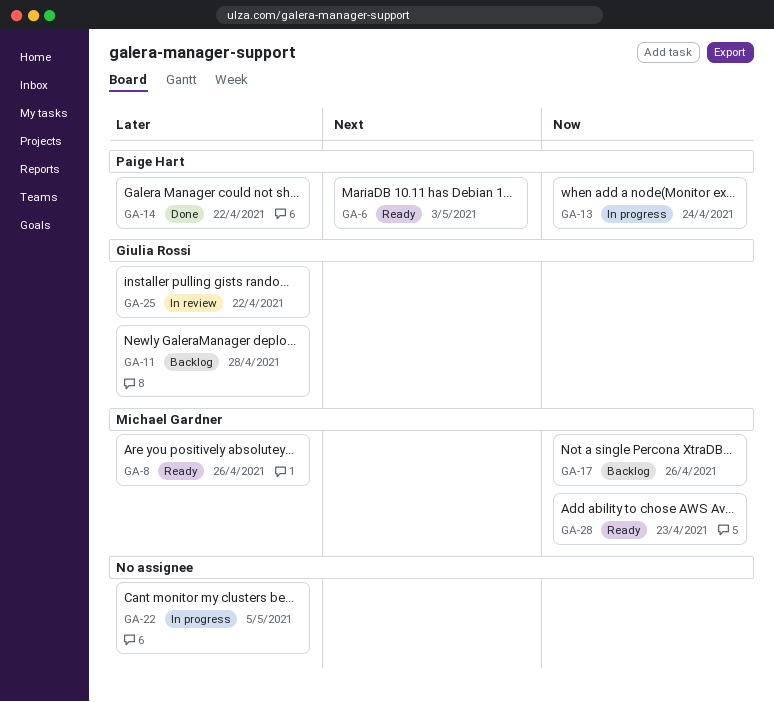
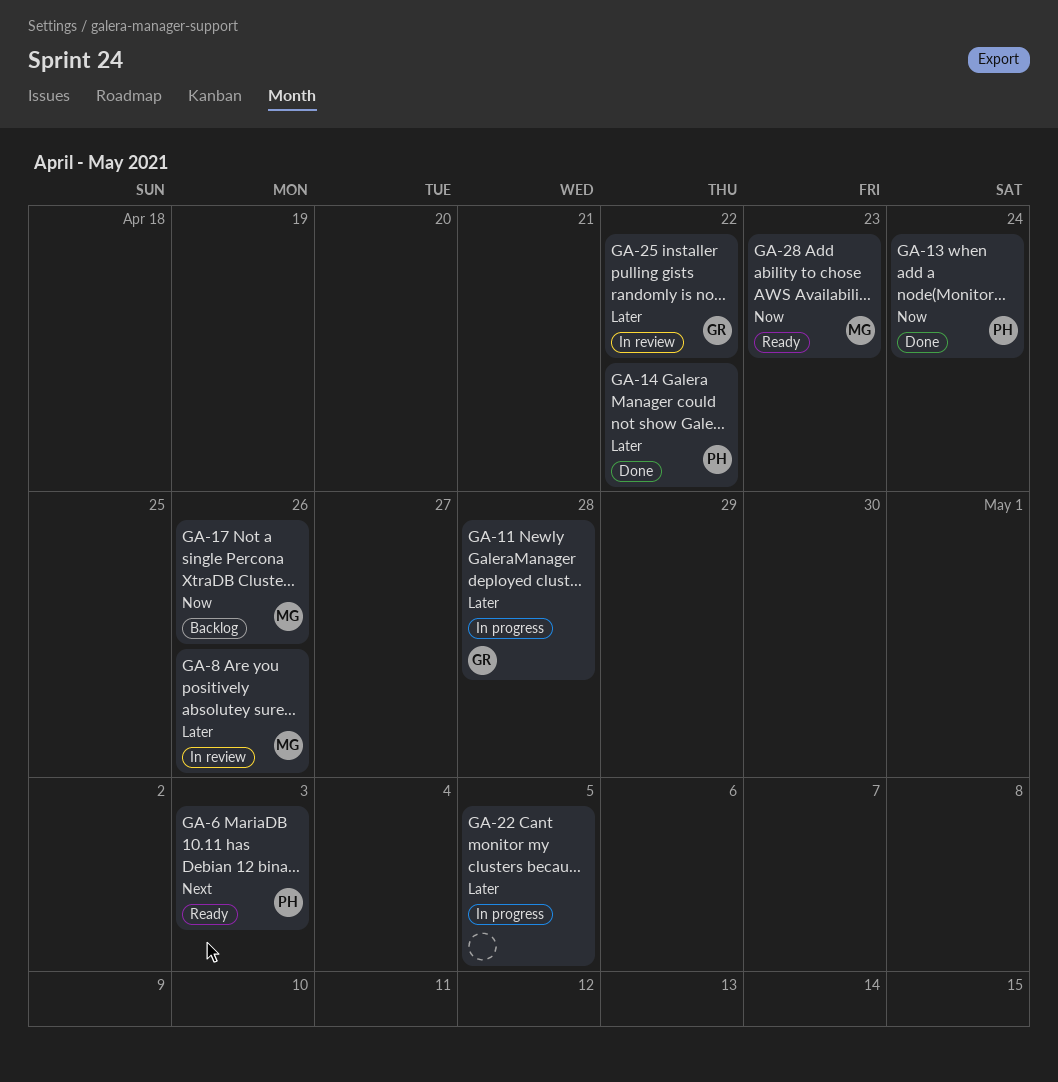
GA-8, status: Ready -> In review
GA-11, status: Backlog -> In progress
GA-13, status: In progress -> Done

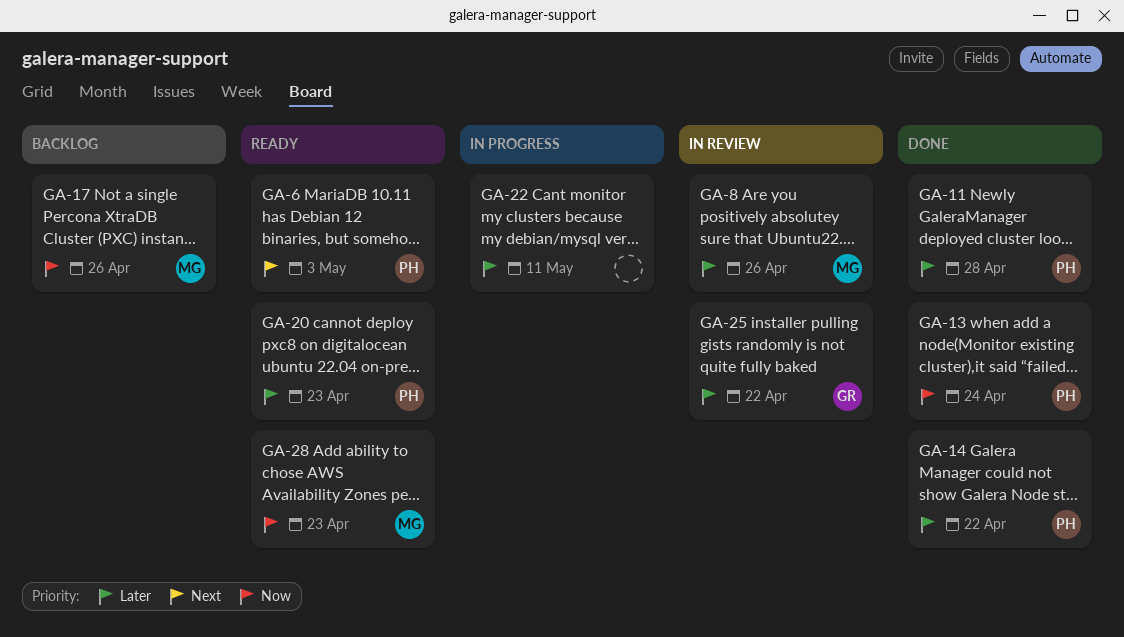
GA-11, status: In progress -> Done
GA-11, owner: GR -> PH
GA-20: none -> present
GA-22, due: May 5 -> May 11

